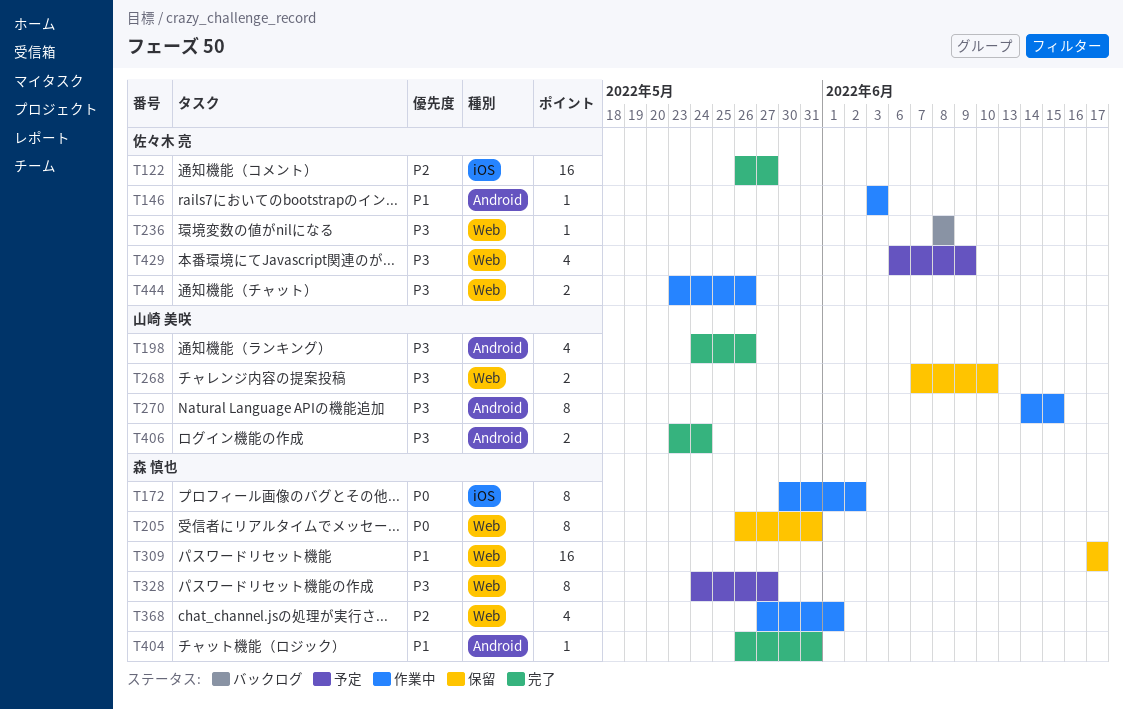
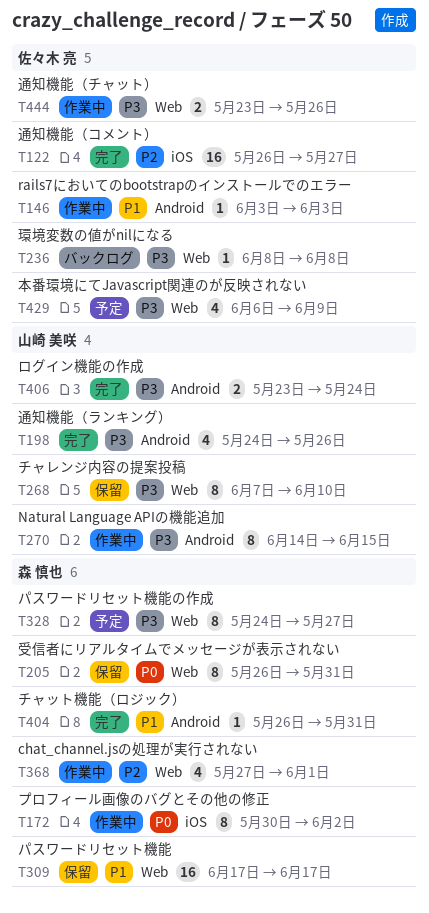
T268, estimate: 2 -> 8

